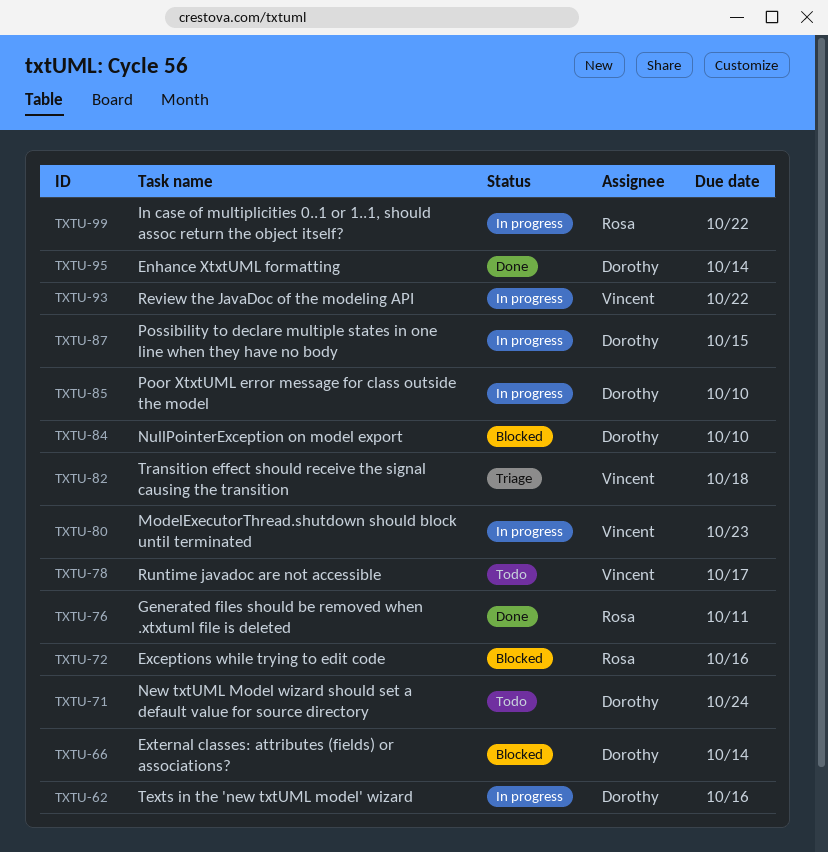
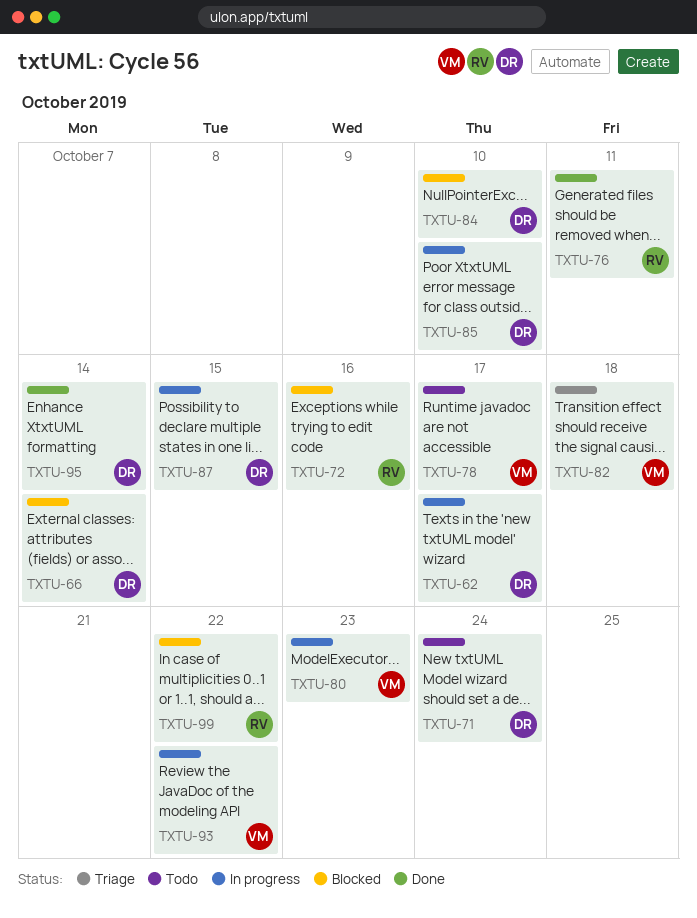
TXTU-62, due: Oct 16 -> Oct 17
TXTU-99, status: In progress -> Blocked

